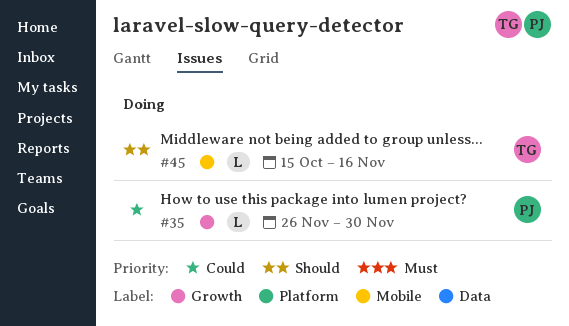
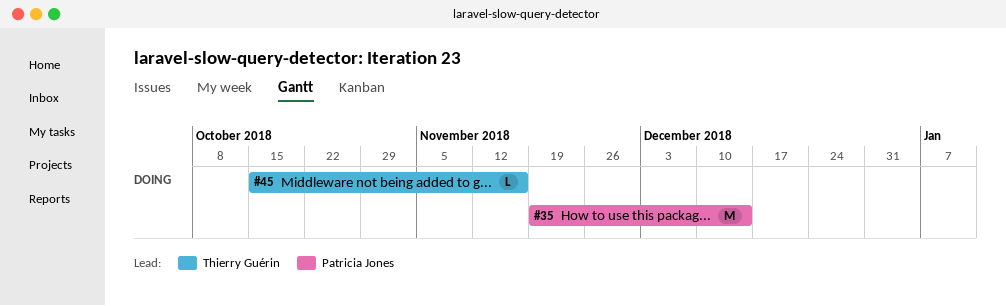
#35, estimate: L -> M
#35, start: Nov 26 -> Nov 19
#35, due: Nov 30 -> Dec 14

